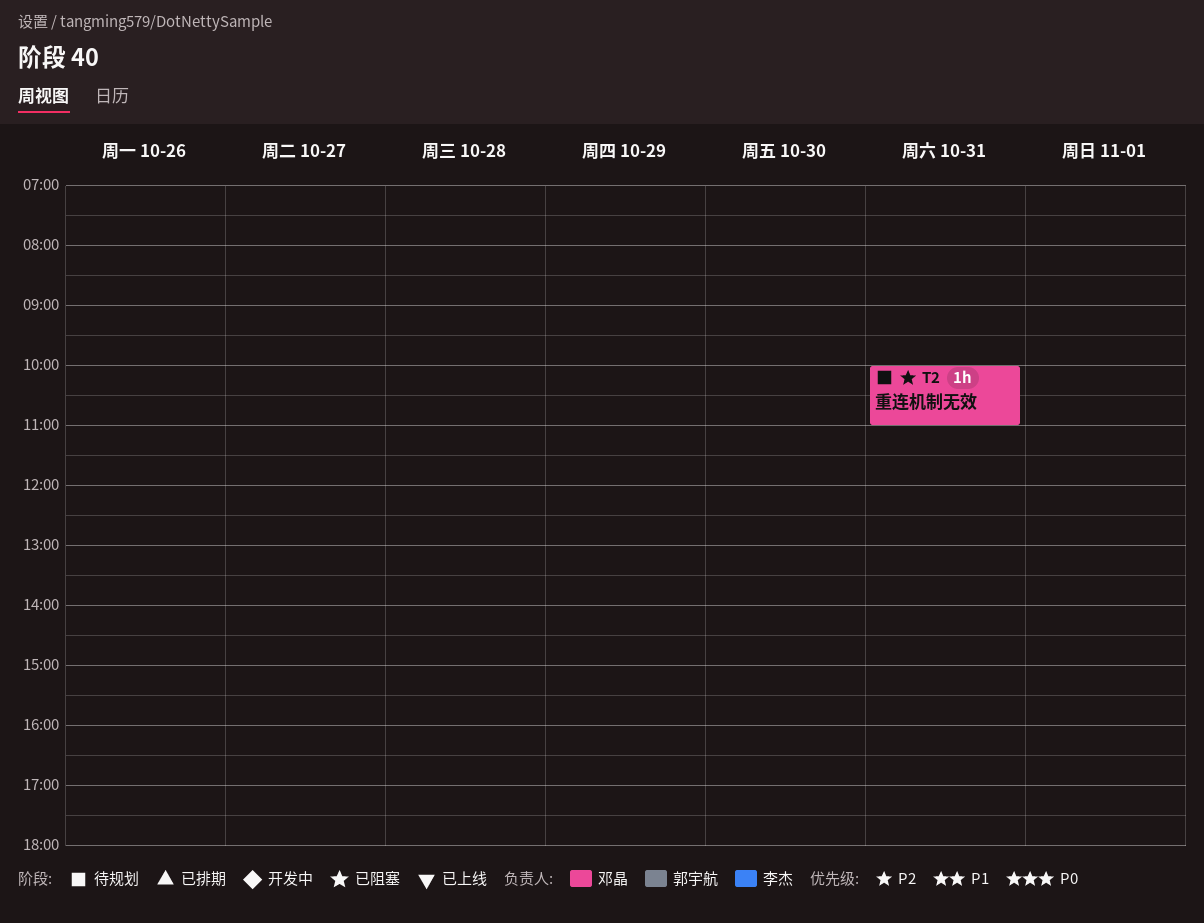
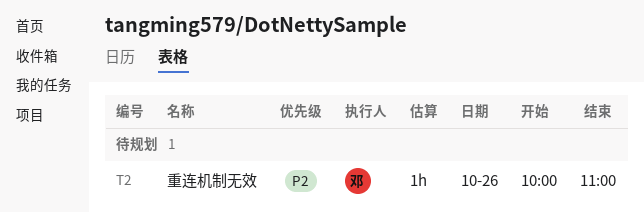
T2, day: Oct 31 -> Oct 26

